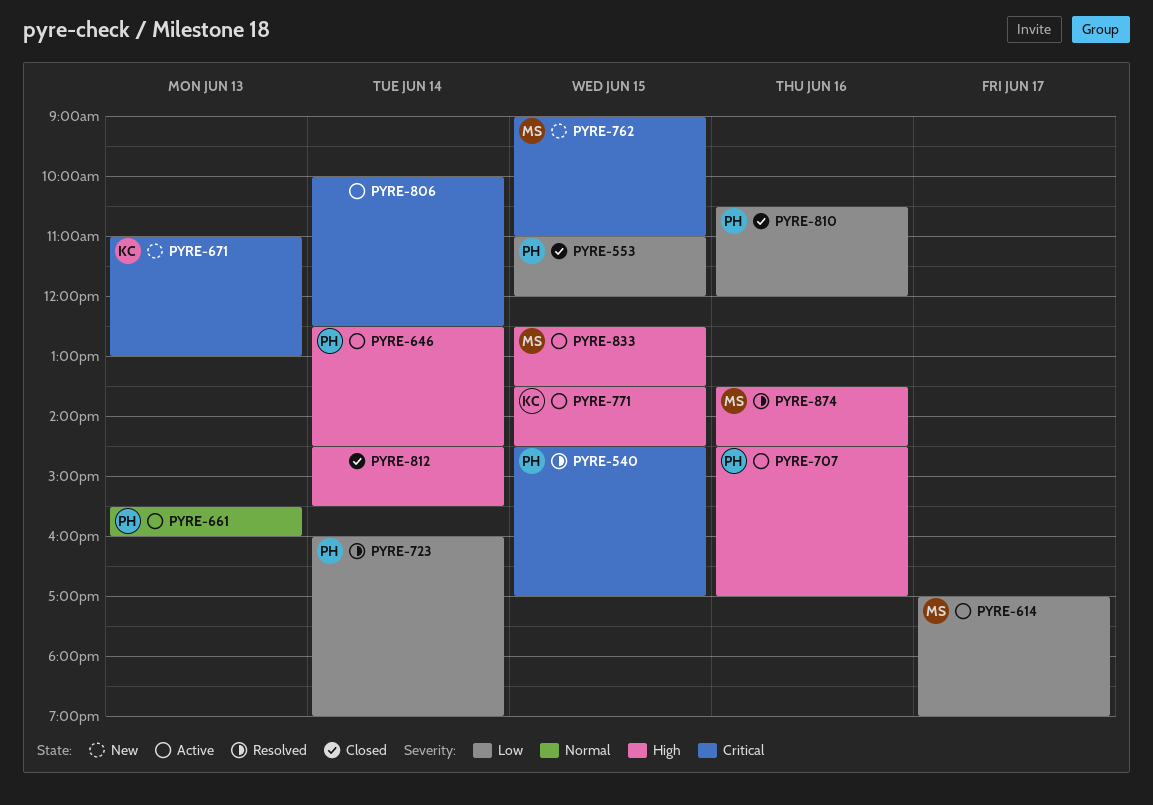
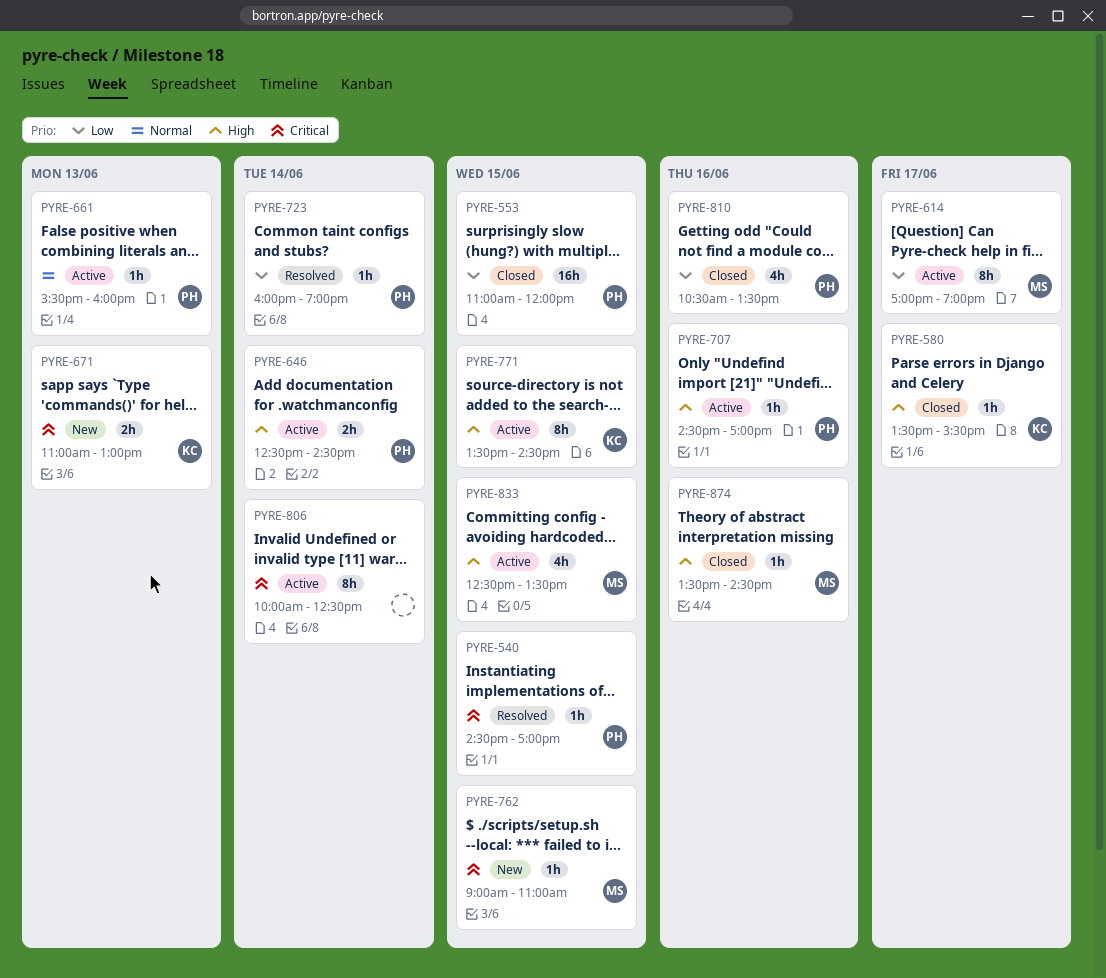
PYRE-580: none -> present
PYRE-810, ends: 12:00 -> 13:30
PYRE-812: present -> none
PYRE-874, status: Resolved -> Closed

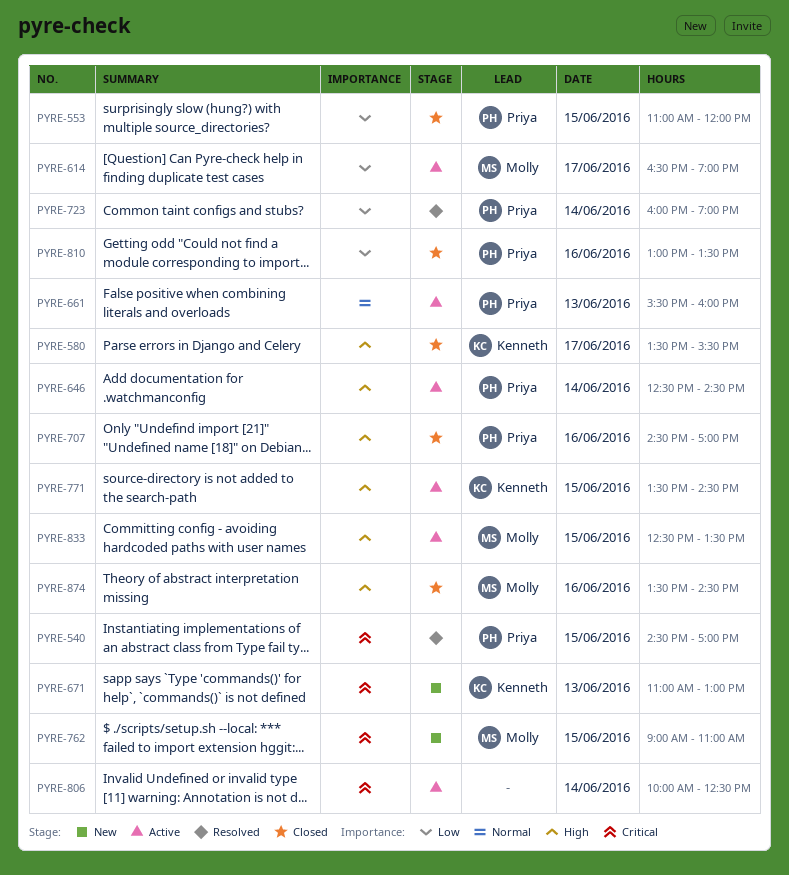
PYRE-614, begins: 17:00 -> 16:30
PYRE-707, status: Active -> Closed
PYRE-810, begins: 10:30 -> 13:00

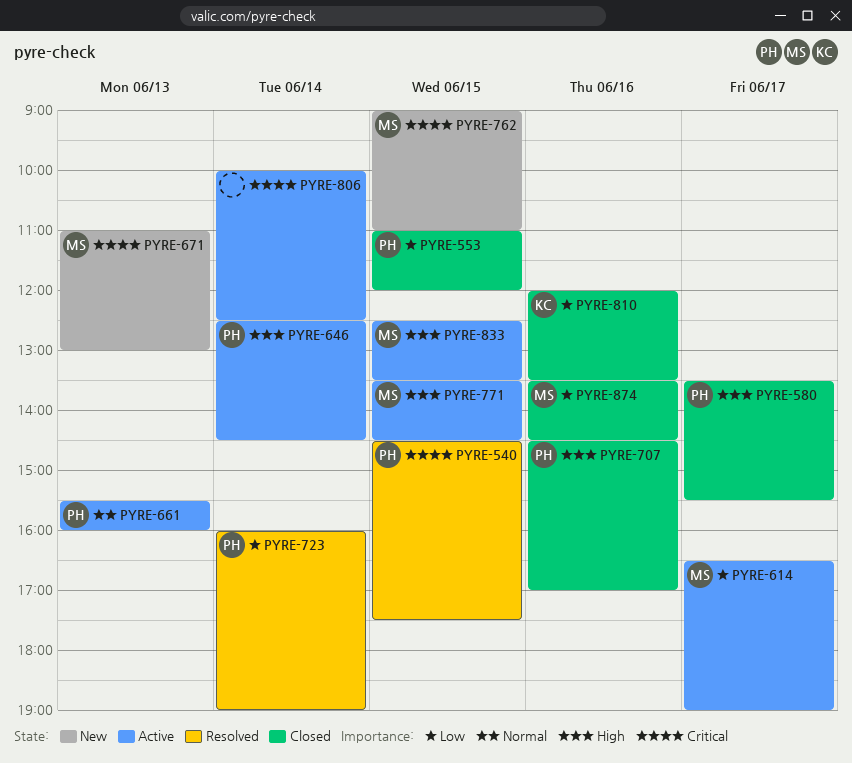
PYRE-540, ends: 17:00 -> 17:30
PYRE-580, owner: Kenneth -> Priya
PYRE-671, owner: Kenneth -> Molly
PYRE-771, owner: Kenneth -> Molly
PYRE-810, owner: Priya -> Kenneth
PYRE-810, begins: 13:00 -> 12:00
PYRE-874, priority: High -> Low

